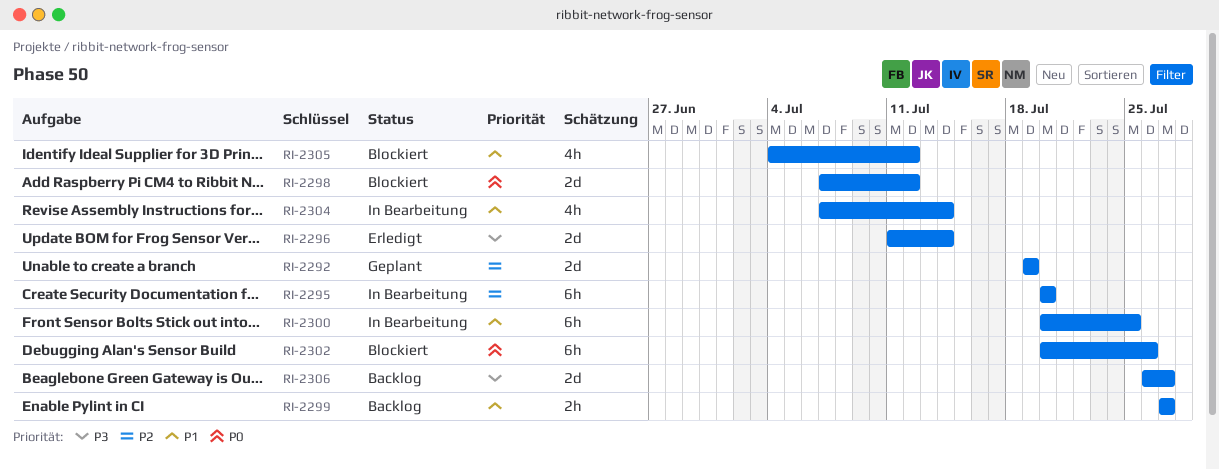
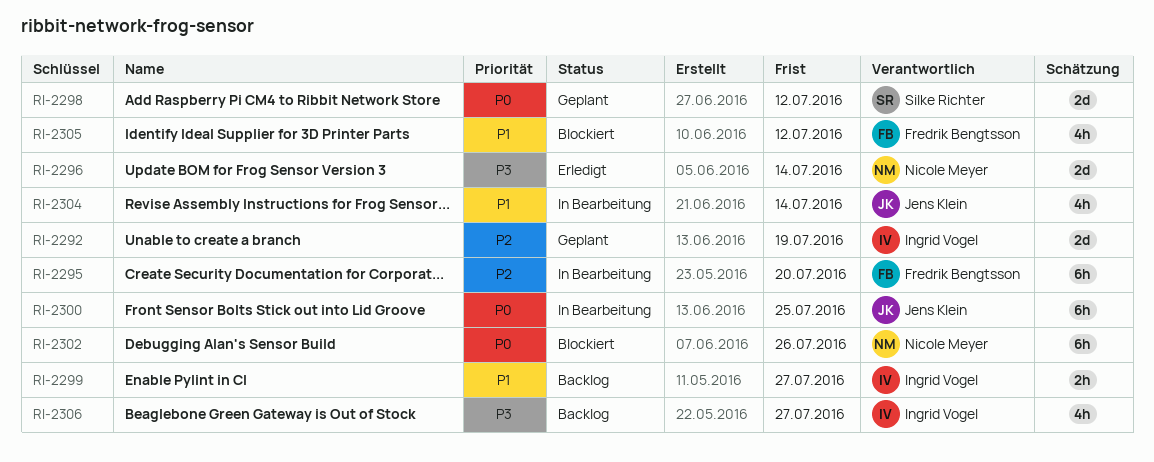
RI-2298, status: Blockiert -> Geplant
RI-2300, priority: P1 -> P0
RI-2306, estimate: 2d -> 4h

